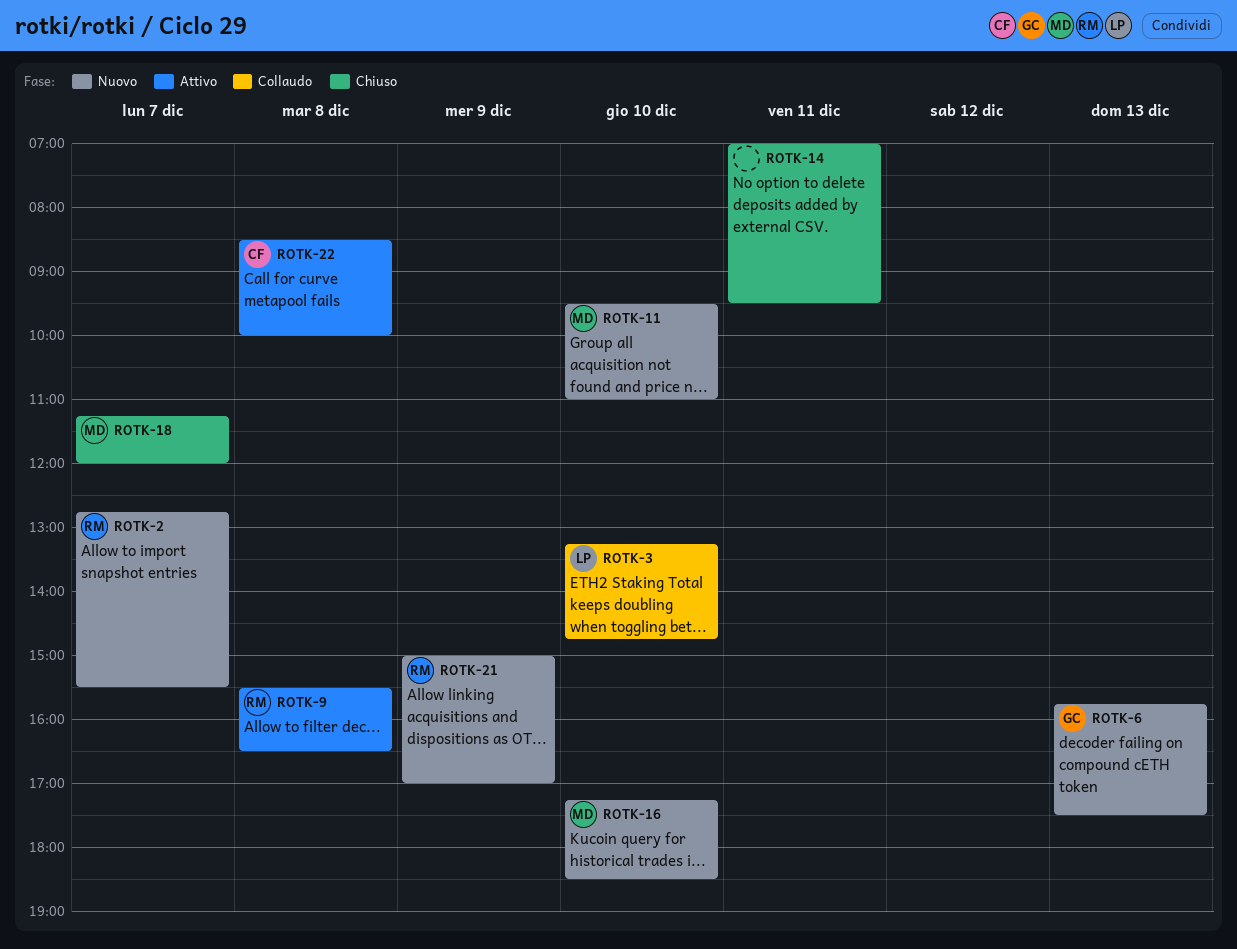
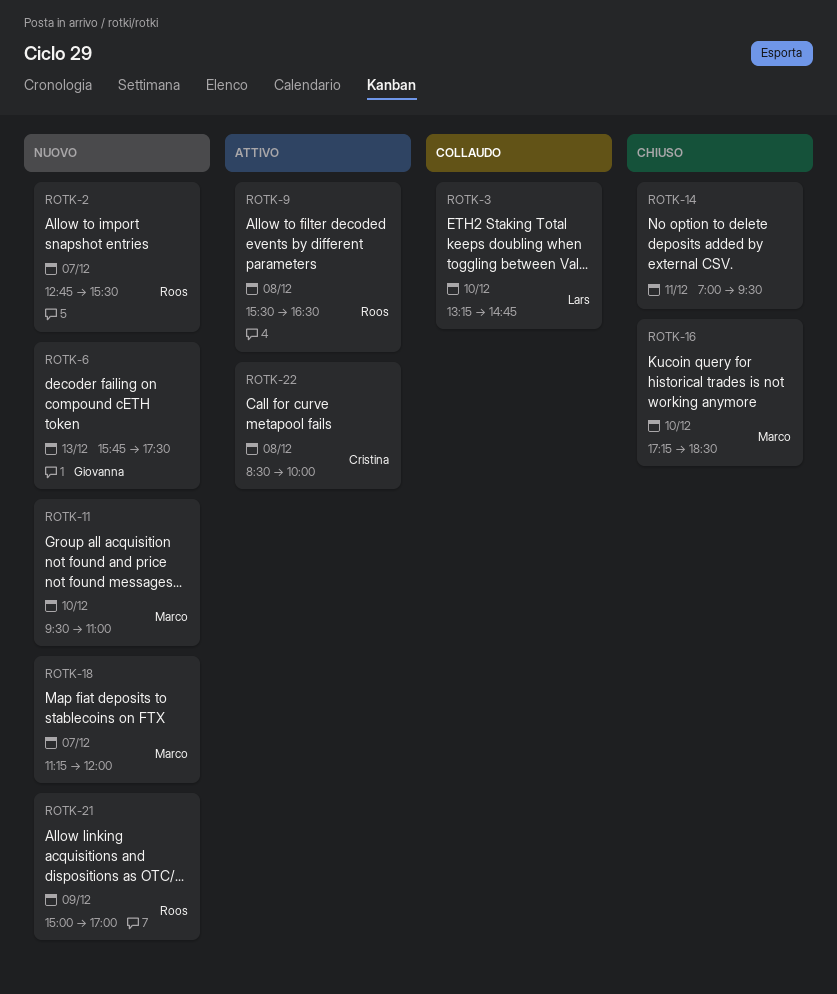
ROTK-16, status: Nuovo -> Chiuso
ROTK-18, status: Chiuso -> Nuovo

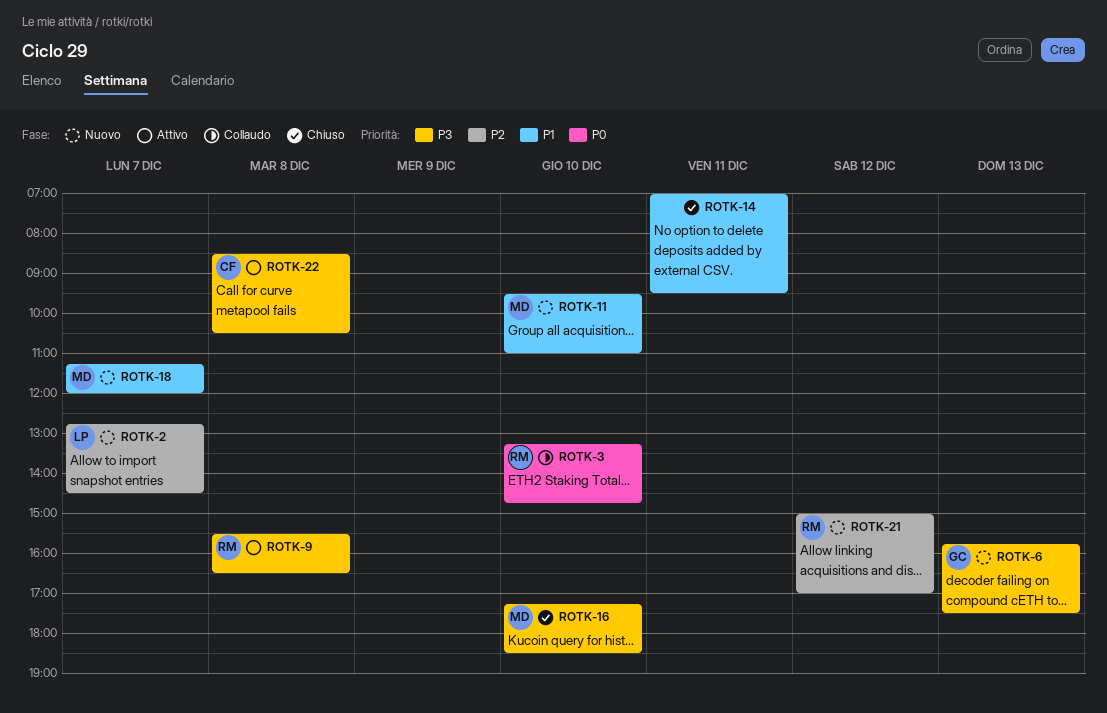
ROTK-2, owner: Roos -> Lars
ROTK-2, ends: 15:30 -> 14:30
ROTK-3, owner: Lars -> Roos
ROTK-21, day: Dec 9 -> Dec 12
ROTK-22, ends: 10:00 -> 10:30

